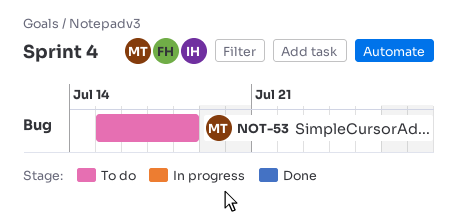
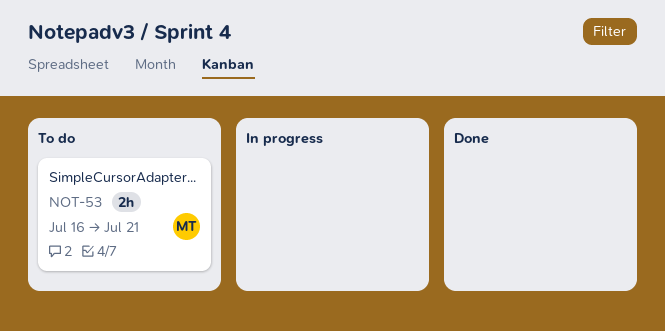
NOT-53, start: Jul 15 -> Jul 16
NOT-53, due: Jul 18 -> Jul 21

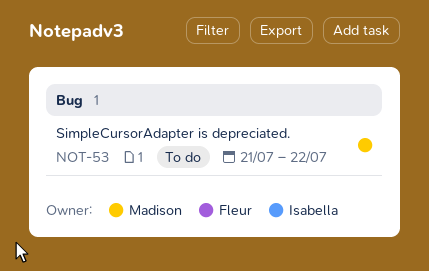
NOT-53, start: Jul 16 -> Jul 21
NOT-53, due: Jul 21 -> Jul 22

